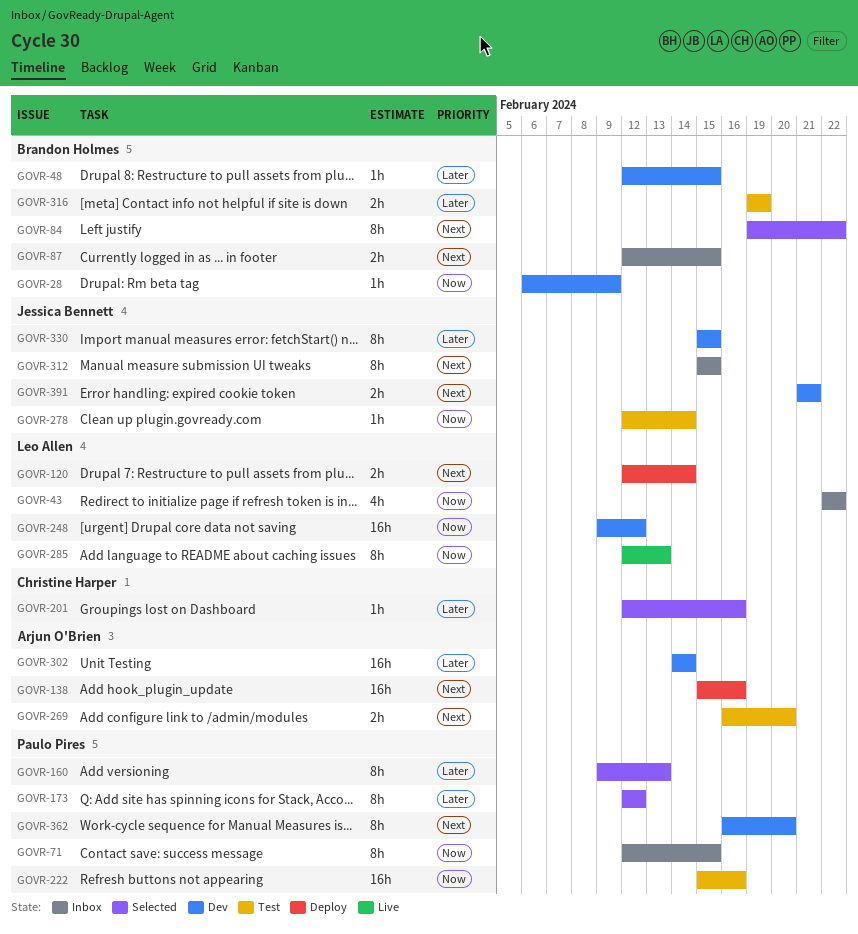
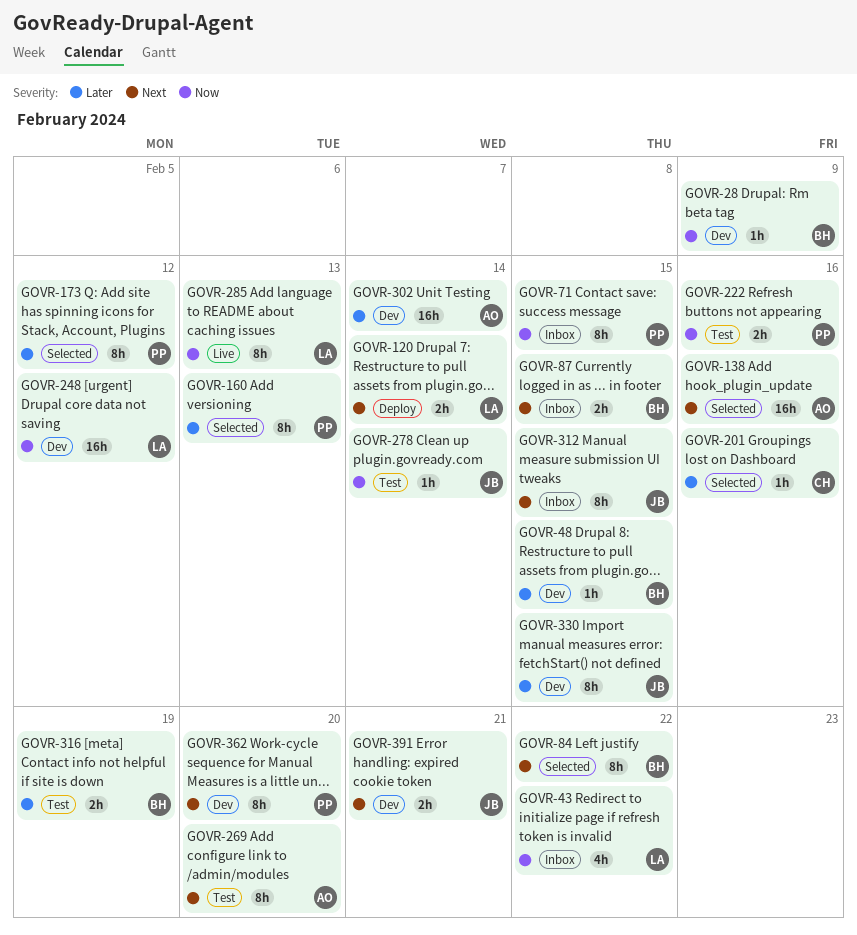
GOVR-138, status: Deploy -> Selected
GOVR-222, estimate: 16h -> 2h
GOVR-269, estimate: 2h -> 8h

